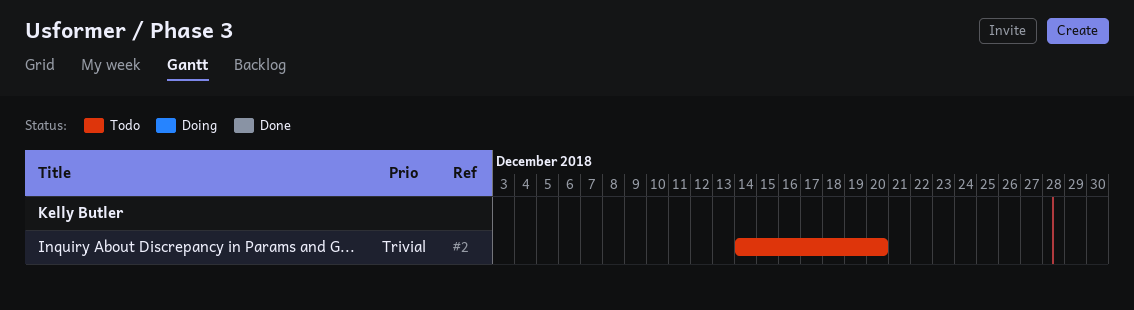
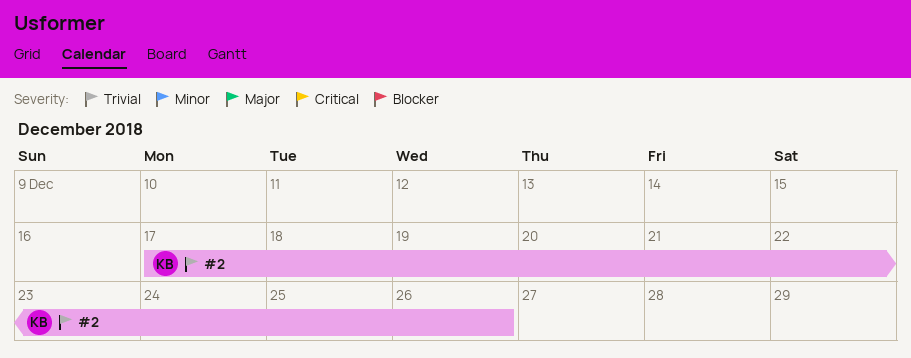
#2, start: Dec 14 -> Dec 17
#2, due: Dec 20 -> Dec 26

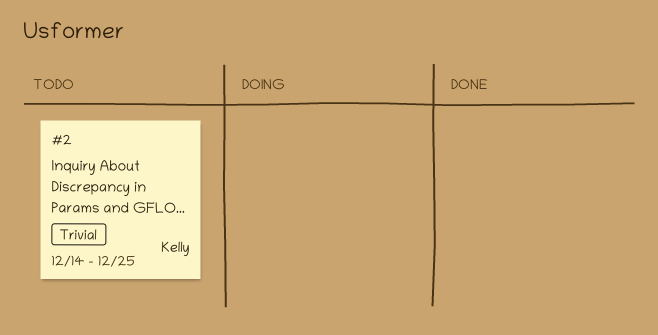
#2, start: Dec 17 -> Dec 14
#2, due: Dec 26 -> Dec 25

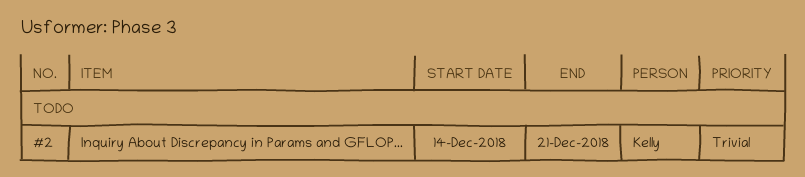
#2, due: Dec 25 -> Dec 21

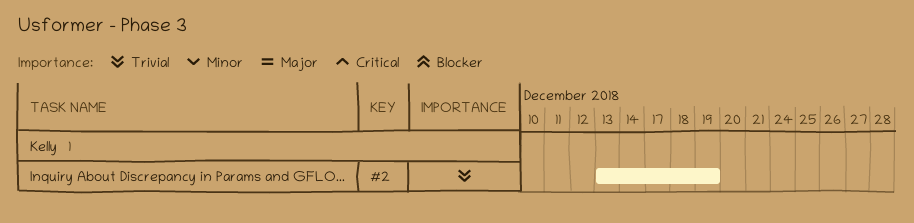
#2, start: Dec 14 -> Dec 13
#2, due: Dec 21 -> Dec 19

